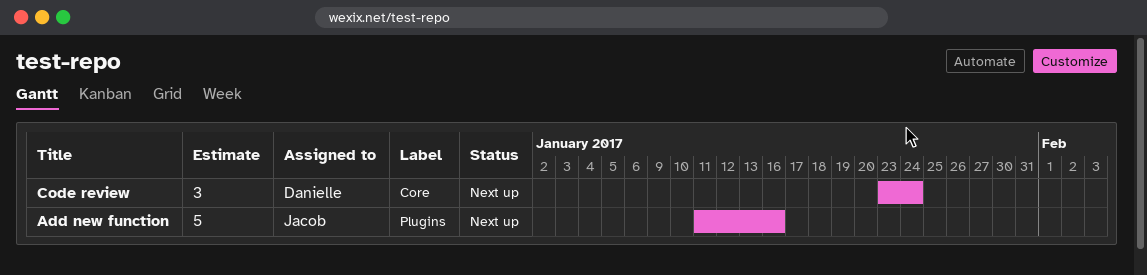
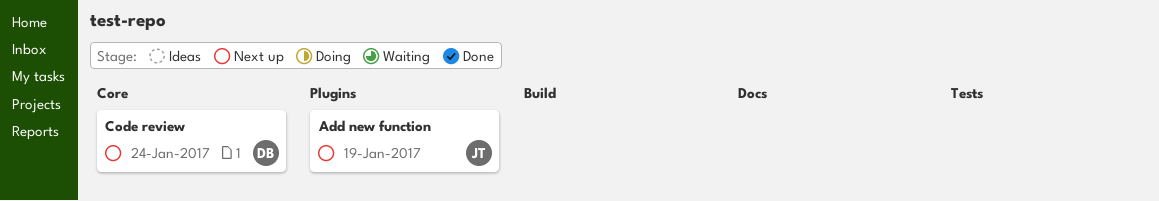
Add new function, due: Jan 16 -> Jan 19

